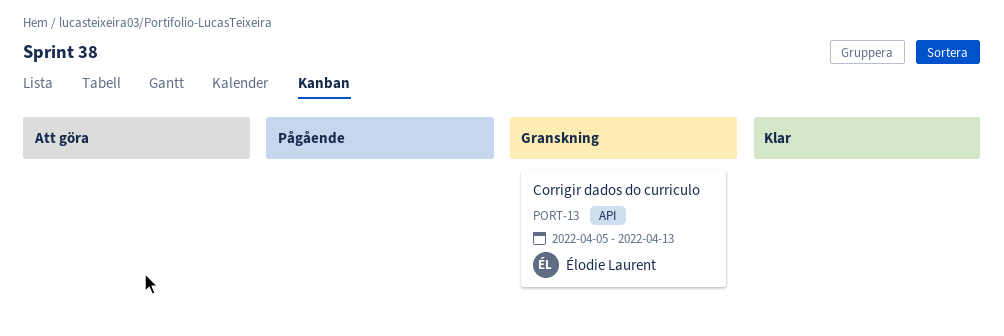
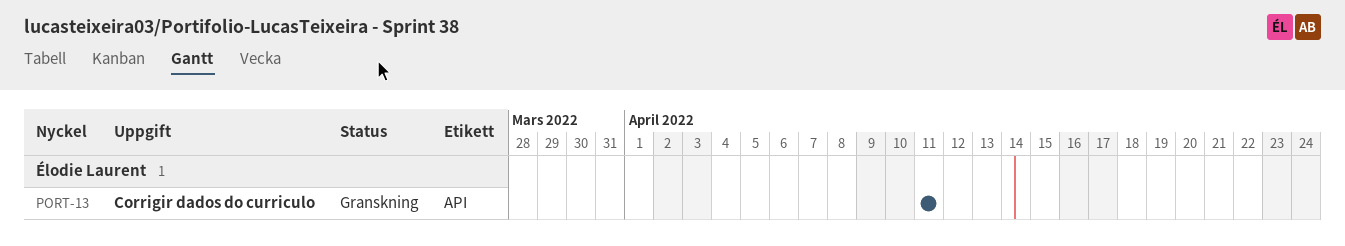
PORT-13, start: Apr 5 -> Apr 11
PORT-13, due: Apr 13 -> Apr 11

